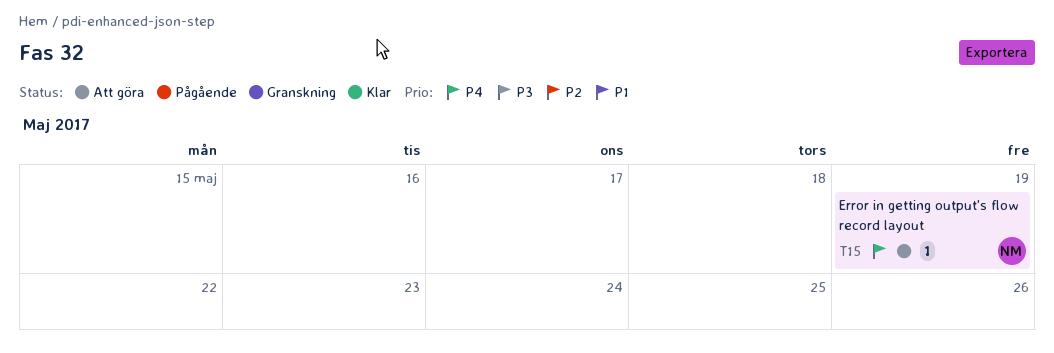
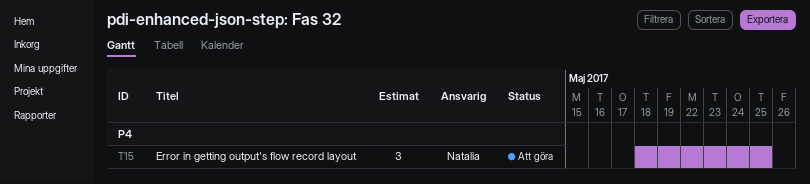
T15, estimate: 1 -> 3
T15, due: May 19 -> May 25

